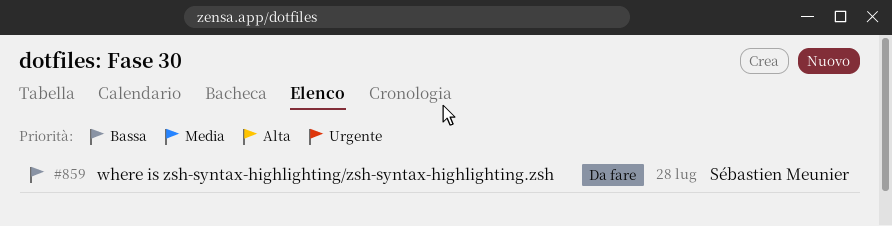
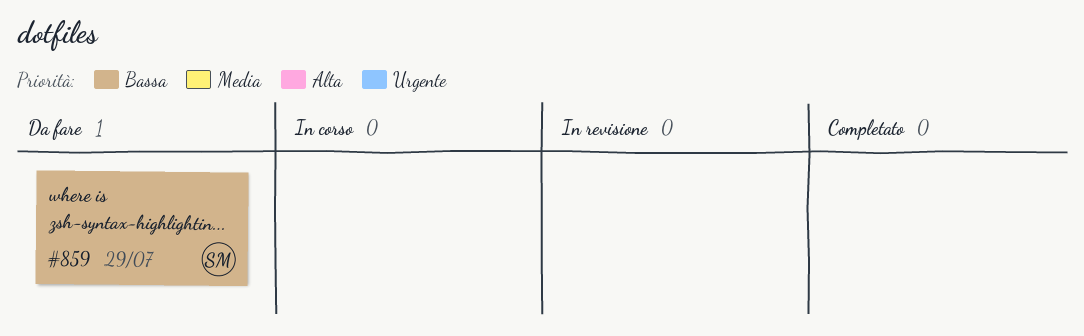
#859, due: Jul 28 -> Jul 29

